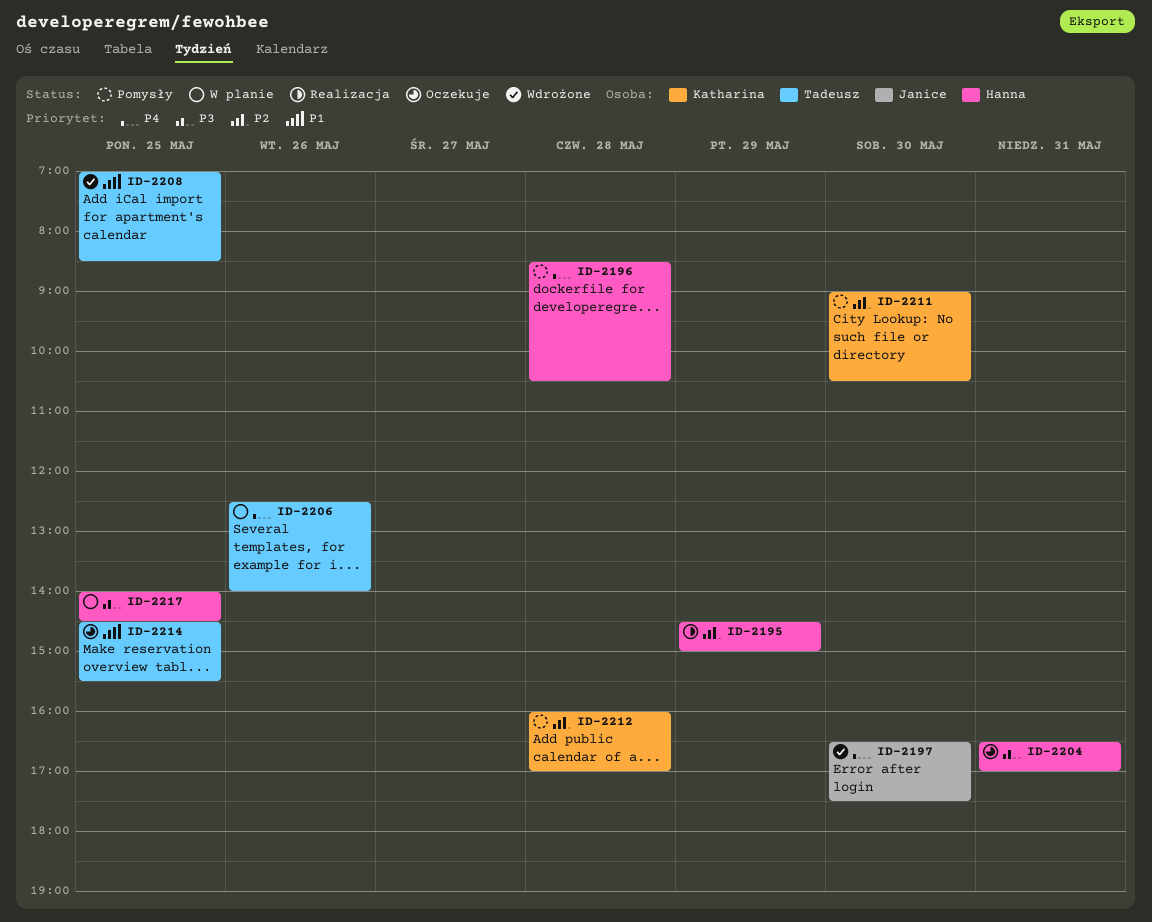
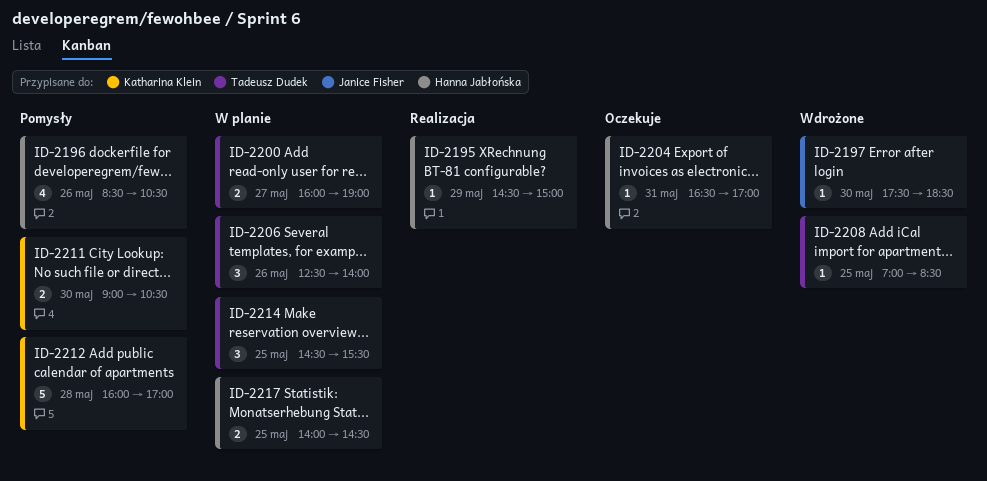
ID-2196, day: May 28 -> May 26
ID-2197, begins: 16:30 -> 17:30
ID-2197, ends: 17:30 -> 18:30
ID-2200: none -> present
ID-2214, status: Oczekuje -> W planie

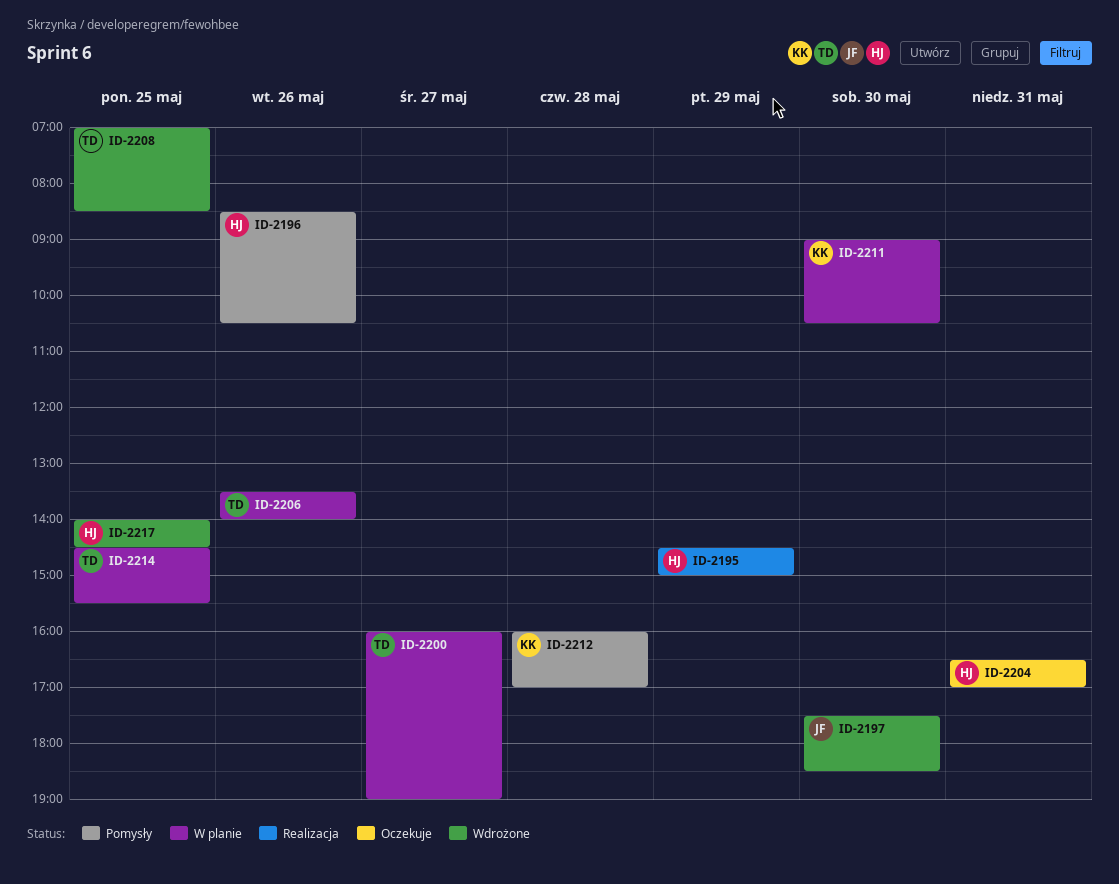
ID-2206, begins: 12:30 -> 13:30
ID-2211, status: Pomysły -> W planie
ID-2217, status: W planie -> Wdrożone

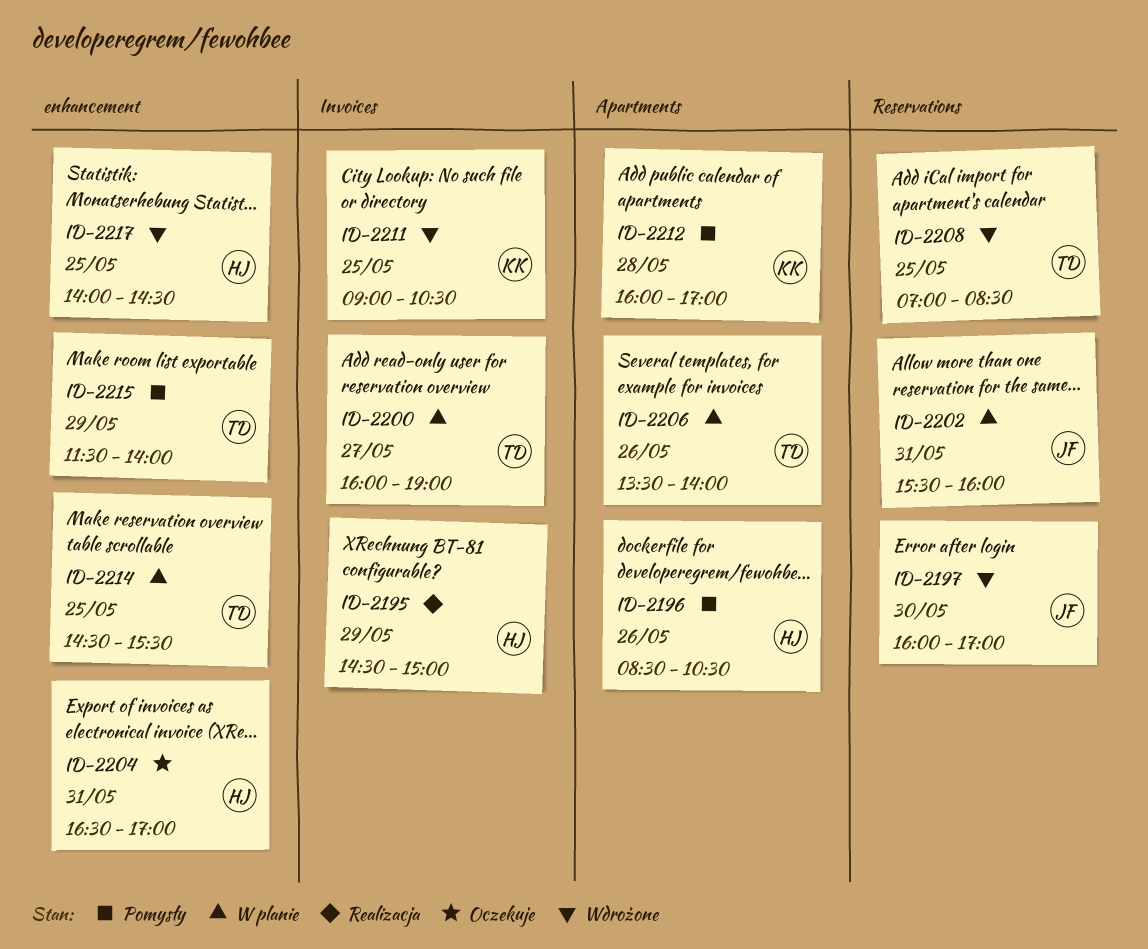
ID-2197, begins: 17:30 -> 16:00
ID-2197, ends: 18:30 -> 17:00
ID-2202: none -> present
ID-2211, status: W planie -> Wdrożone
ID-2211, day: May 30 -> May 25
ID-2215: none -> present

